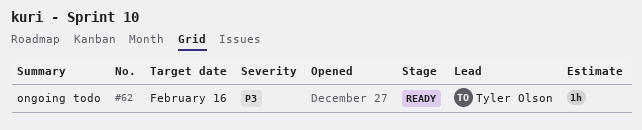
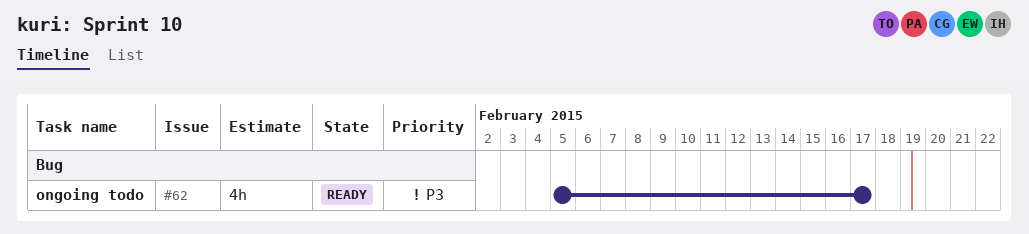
#62, estimate: 1h -> 4h
#62, due: Feb 16 -> Feb 17

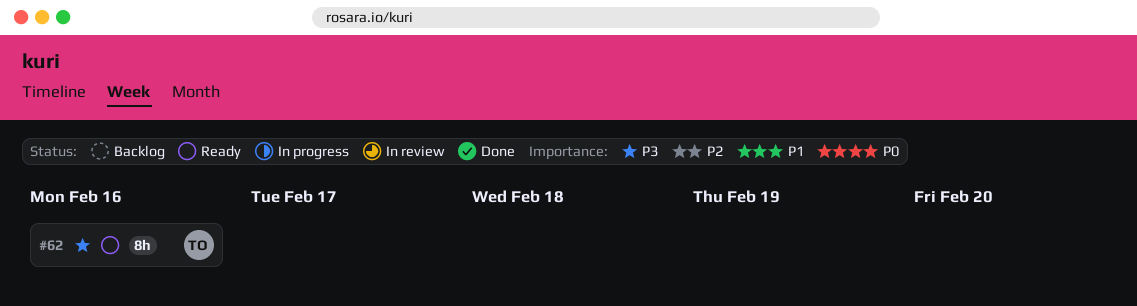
#62, estimate: 4h -> 8h
#62, due: Feb 17 -> Feb 16

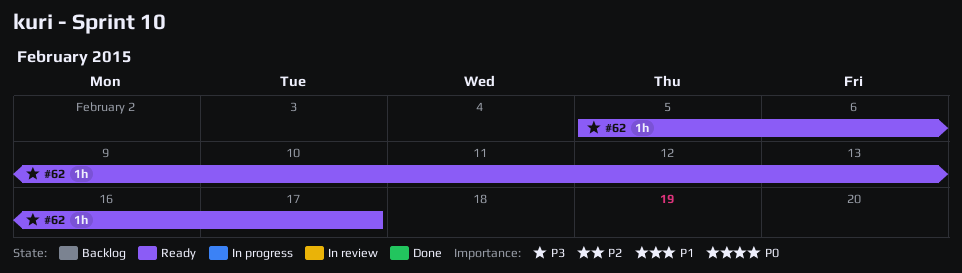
#62, estimate: 8h -> 1h
#62, due: Feb 16 -> Feb 17

